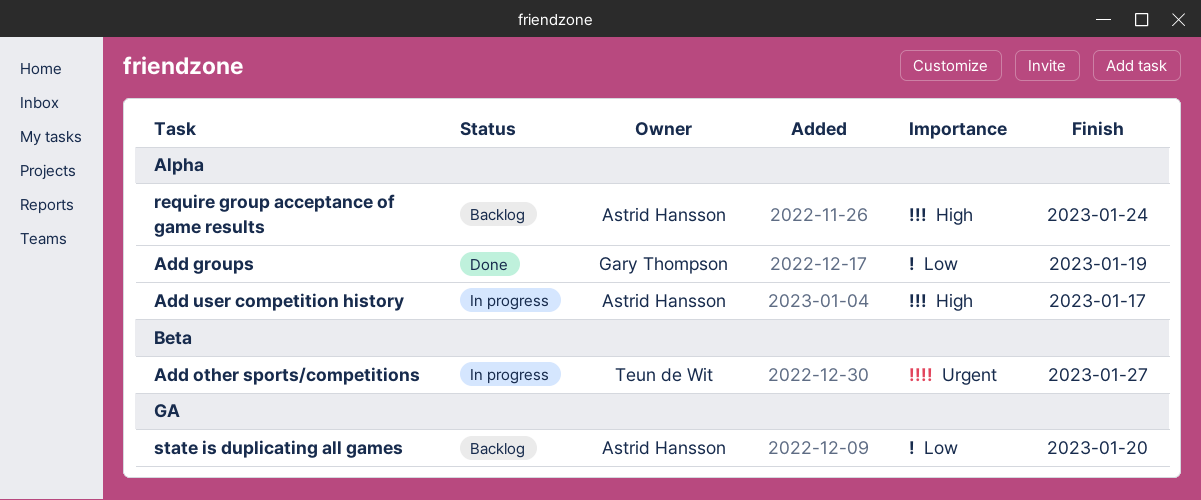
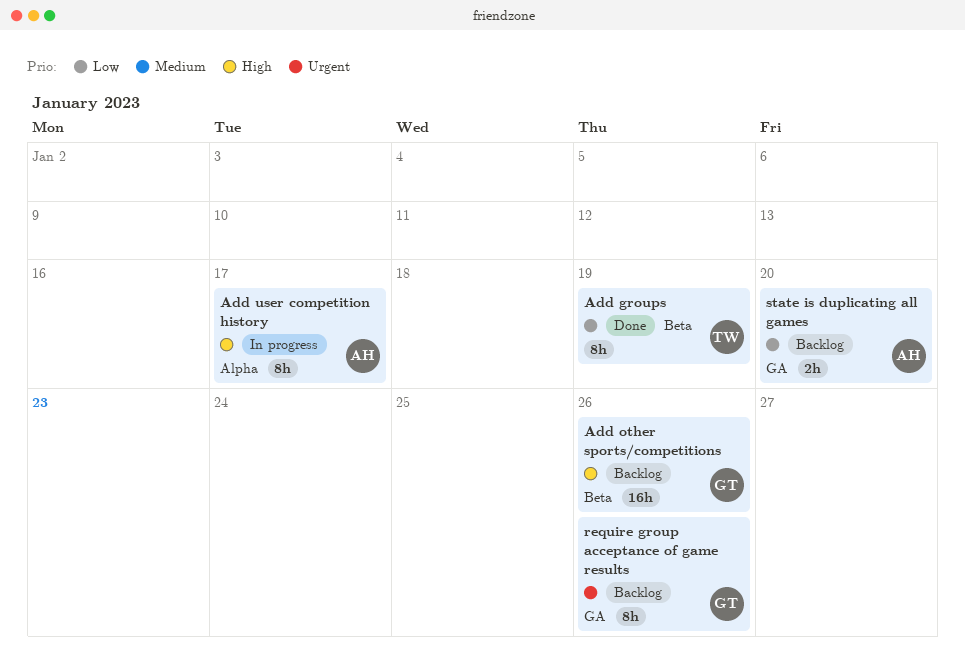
Add groups, owner: Gary Thompson -> Teun de Wit
Add groups, label: Alpha -> Beta
Add other sports/competitions, status: In progress -> Backlog
Add other sports/competitions, owner: Teun de Wit -> Gary Thompson
Add other sports/competitions, priority: Urgent -> High
Add other sports/competitions, due: Jan 27 -> Jan 26
require group acceptance of game results, owner: Astrid Hansson -> Gary Thompson
require group acceptance of game results, priority: High -> Urgent
require group acceptance of game results, label: Alpha -> GA
require group acceptance of game results, due: Jan 24 -> Jan 26

